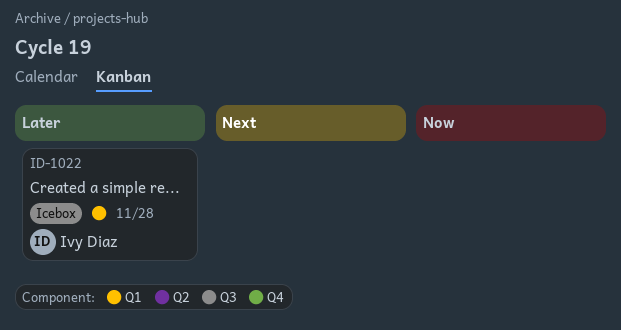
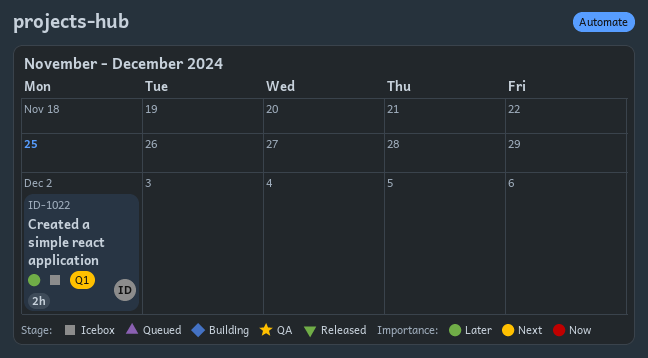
ID-1022, due: Nov 28 -> Dec 2

